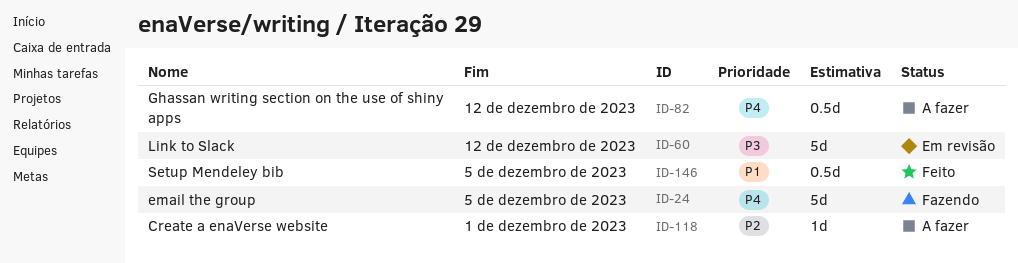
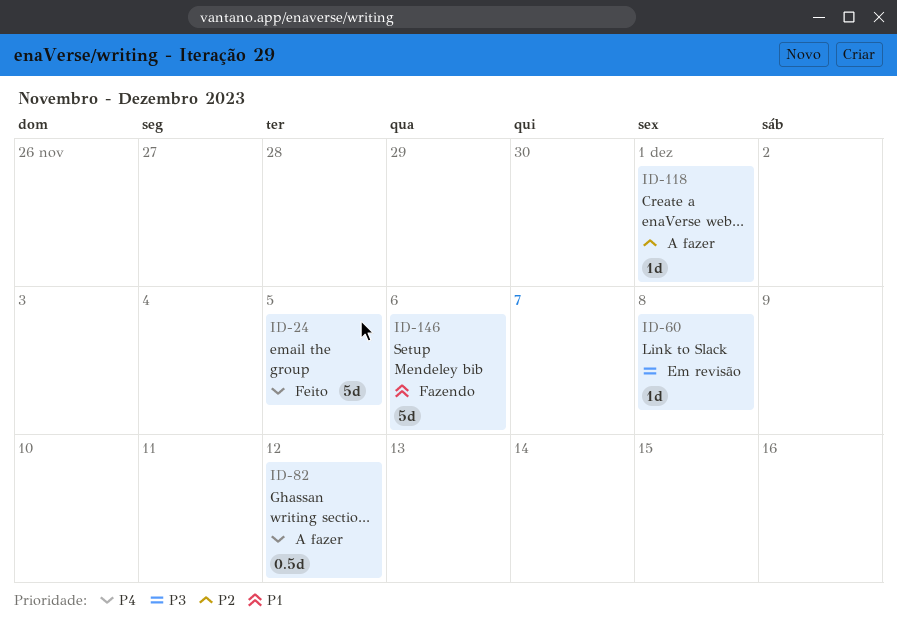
ID-24, status: Fazendo -> Feito
ID-60, estimate: 5d -> 1d
ID-60, due: Dec 12 -> Dec 8
ID-146, status: Feito -> Fazendo
ID-146, estimate: 0.5d -> 5d
ID-146, due: Dec 5 -> Dec 6

